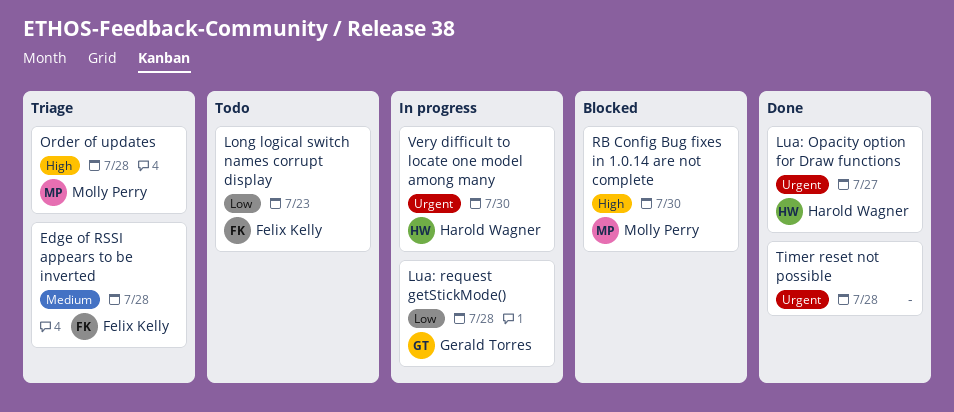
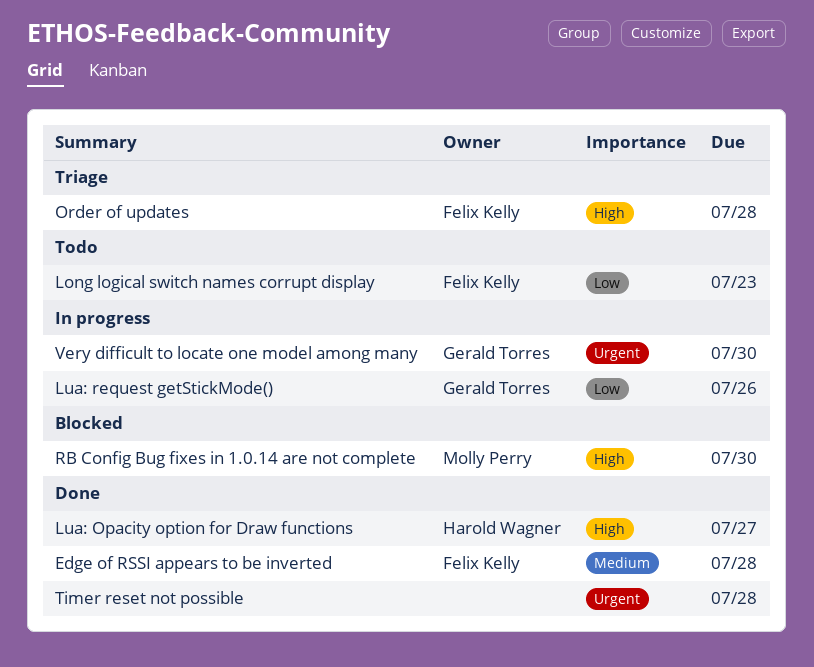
Edge of RSSI appears to be inverted, status: Triage -> Done
Lua: Opacity option for Draw functions, priority: Urgent -> High
Lua: request getStickMode(), due: Jul 28 -> Jul 26
Order of updates, owner: Molly Perry -> Felix Kelly
Very difficult to locate one model among many, owner: Harold Wagner -> Gerald Torres

